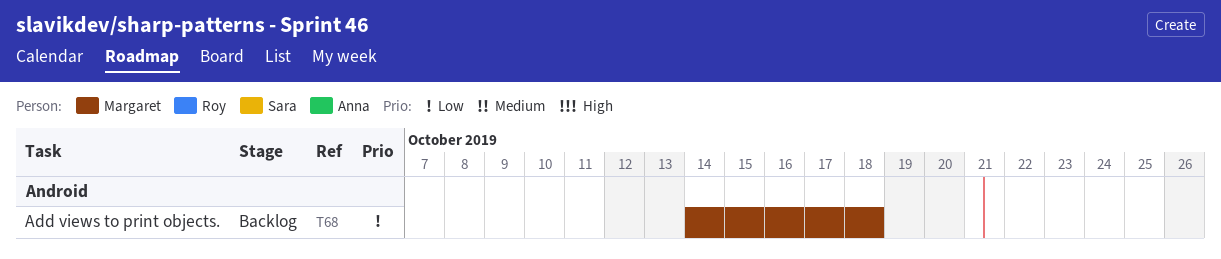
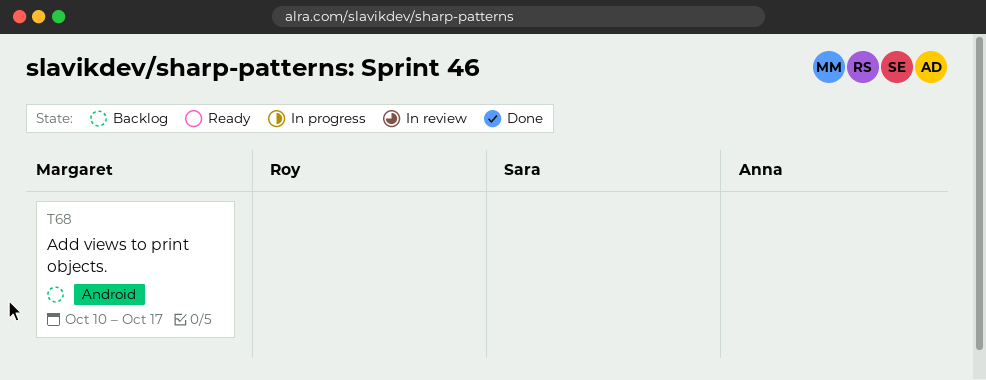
T68, start: Oct 14 -> Oct 10
T68, due: Oct 18 -> Oct 17

